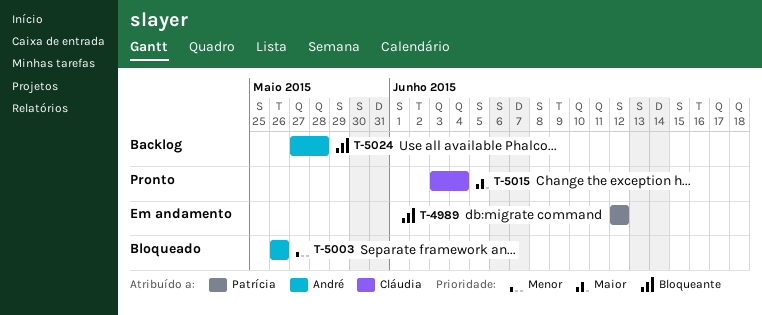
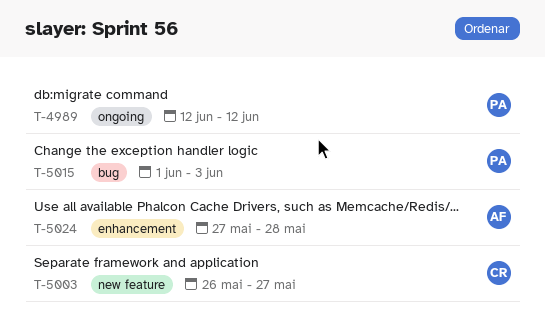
T-5003, owner: André -> Cláudia
T-5003, due: May 26 -> May 27
T-5015, owner: Cláudia -> Patrícia
T-5015, start: Jun 3 -> Jun 1
T-5015, due: Jun 4 -> Jun 3

